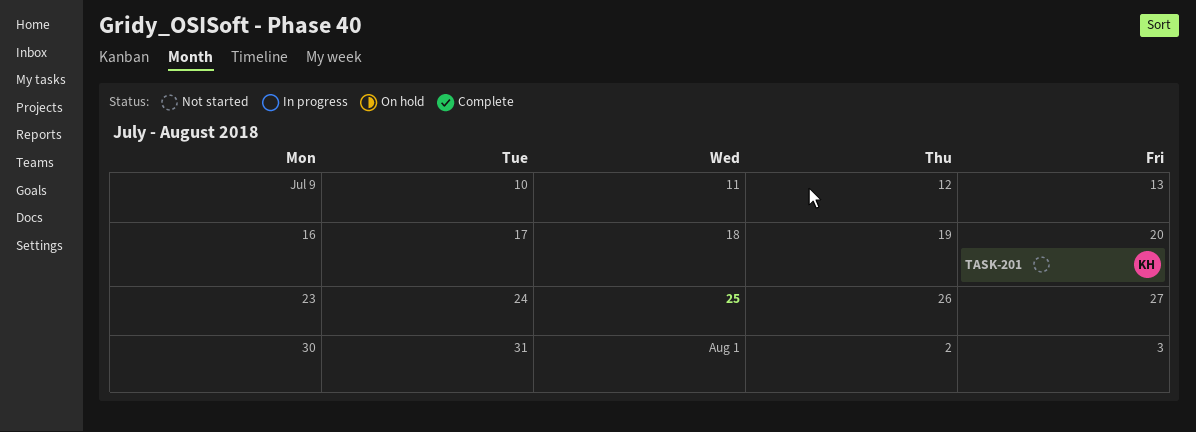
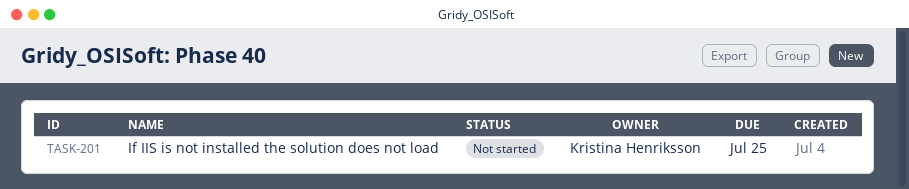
TASK-201, due: Jul 20 -> Jul 25

